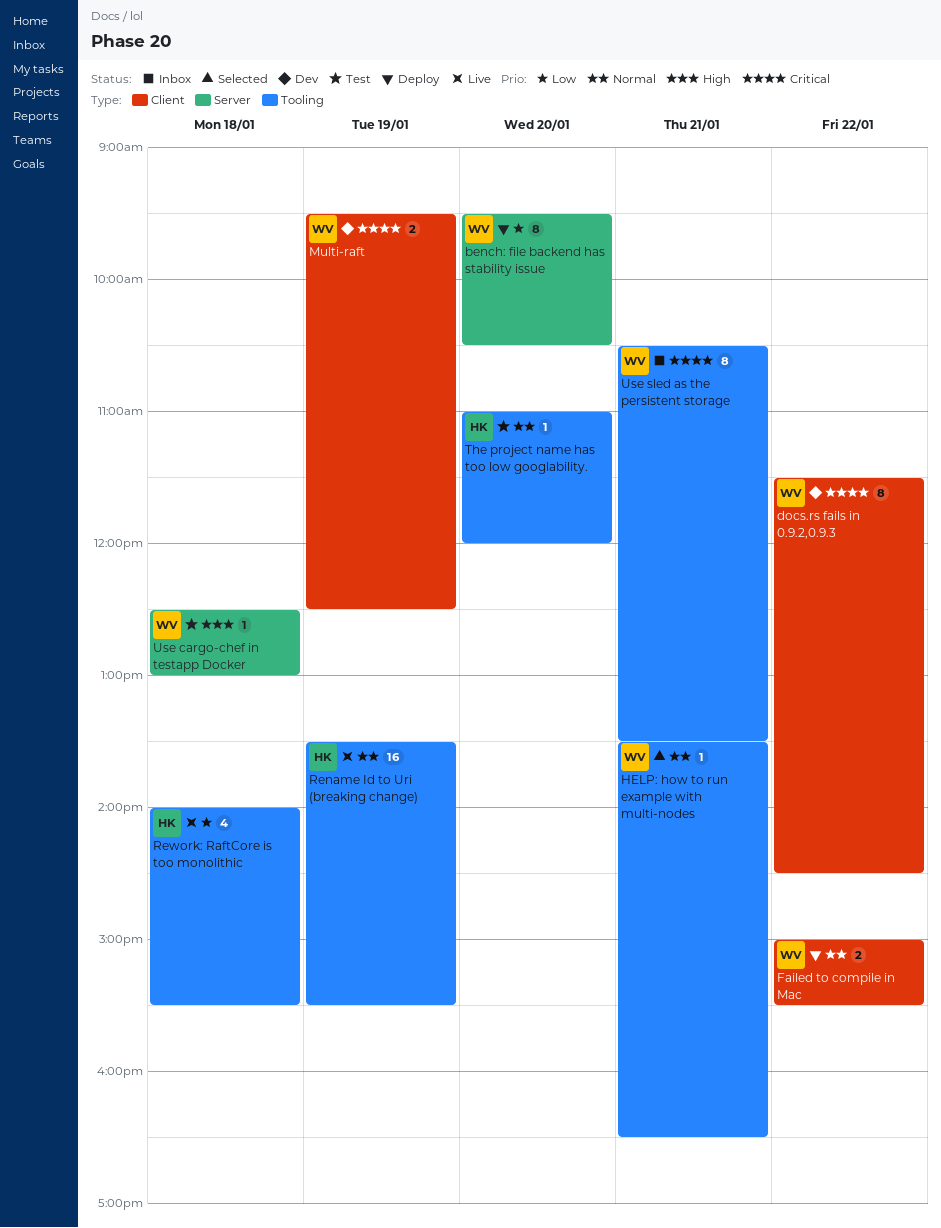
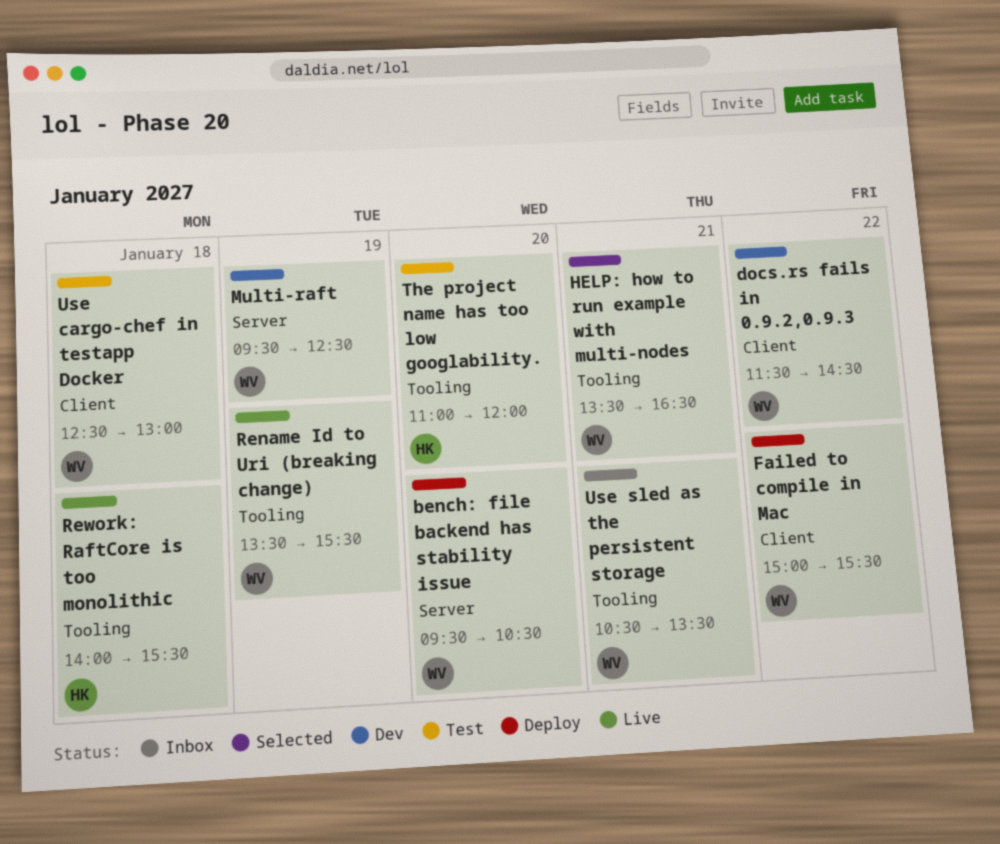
Multi-raft, label: Client -> Server
Rename Id to Uri (breaking change), owner: HK -> WV
Use cargo-chef in testapp Docker, label: Server -> Client

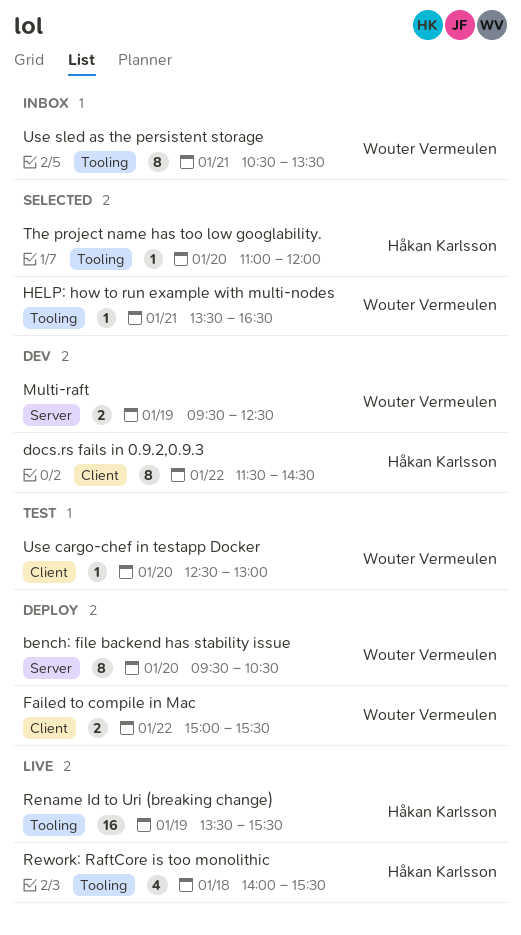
docs.rs fails in 0.9.2,0.9.3, owner: Wouter Vermeulen -> Håkan Karlsson
Rename Id to Uri (breaking change), owner: Wouter Vermeulen -> Håkan Karlsson
The project name has too low googlability., status: Test -> Selected
Use cargo-chef in testapp Docker, day: Jan 18 -> Jan 20

